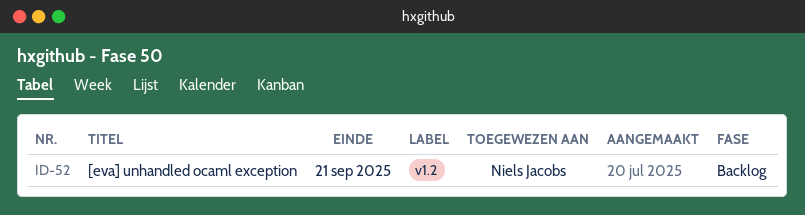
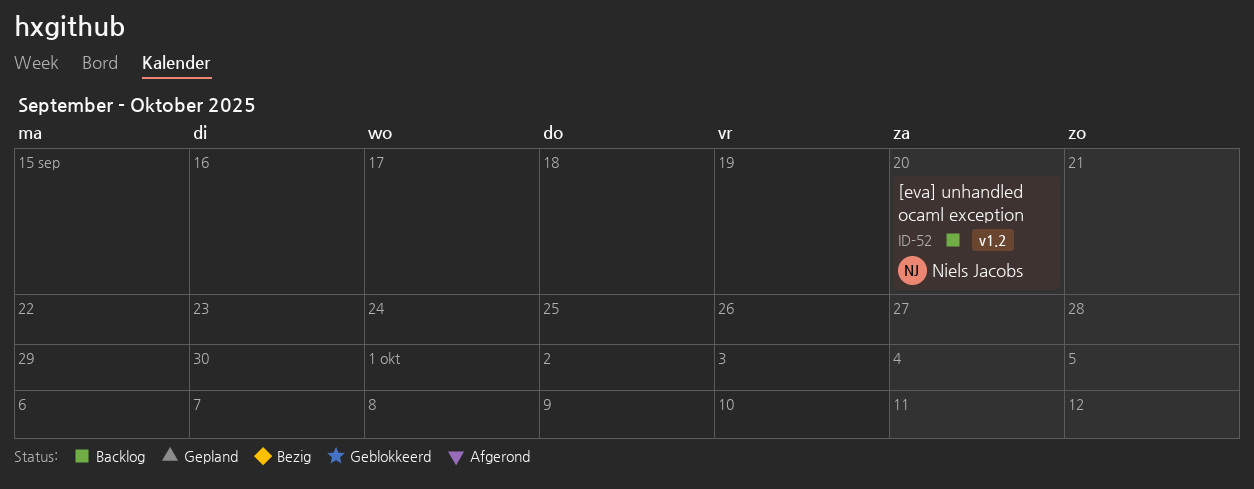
ID-52, due: Sep 21 -> Sep 20

